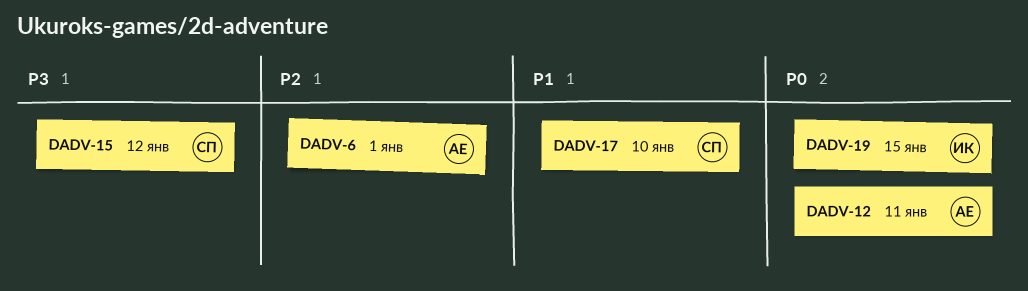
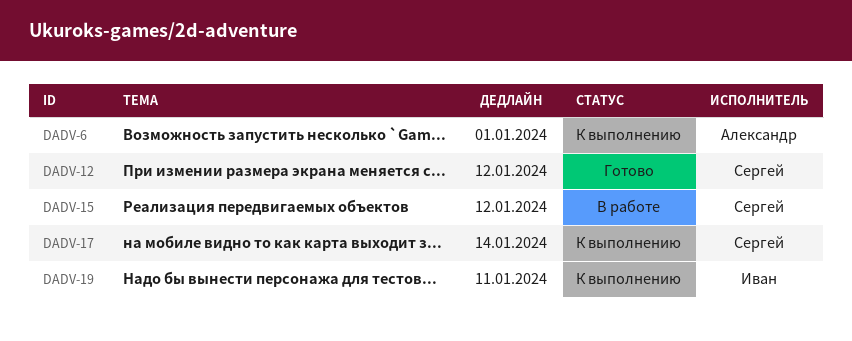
DADV-12, owner: Александр -> Сергей
DADV-12, due: Jan 11 -> Jan 12
DADV-17, due: Jan 10 -> Jan 14
DADV-19, due: Jan 15 -> Jan 11

